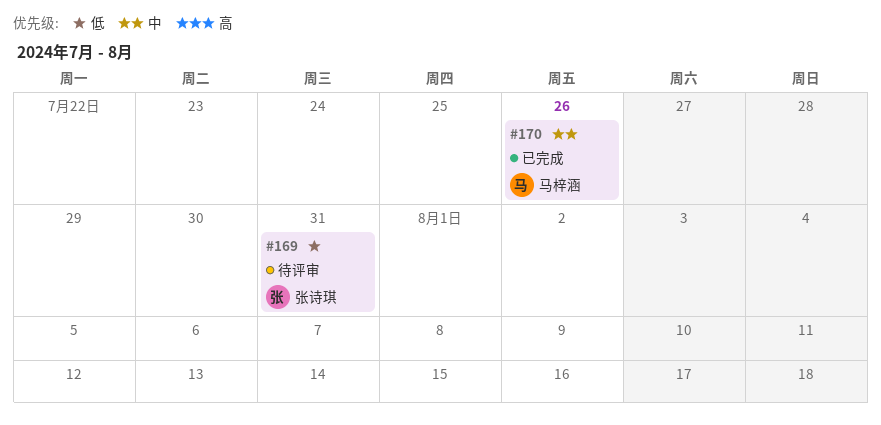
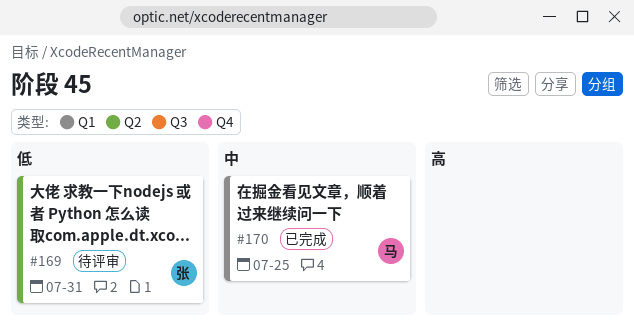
#170, due: Jul 26 -> Jul 25

